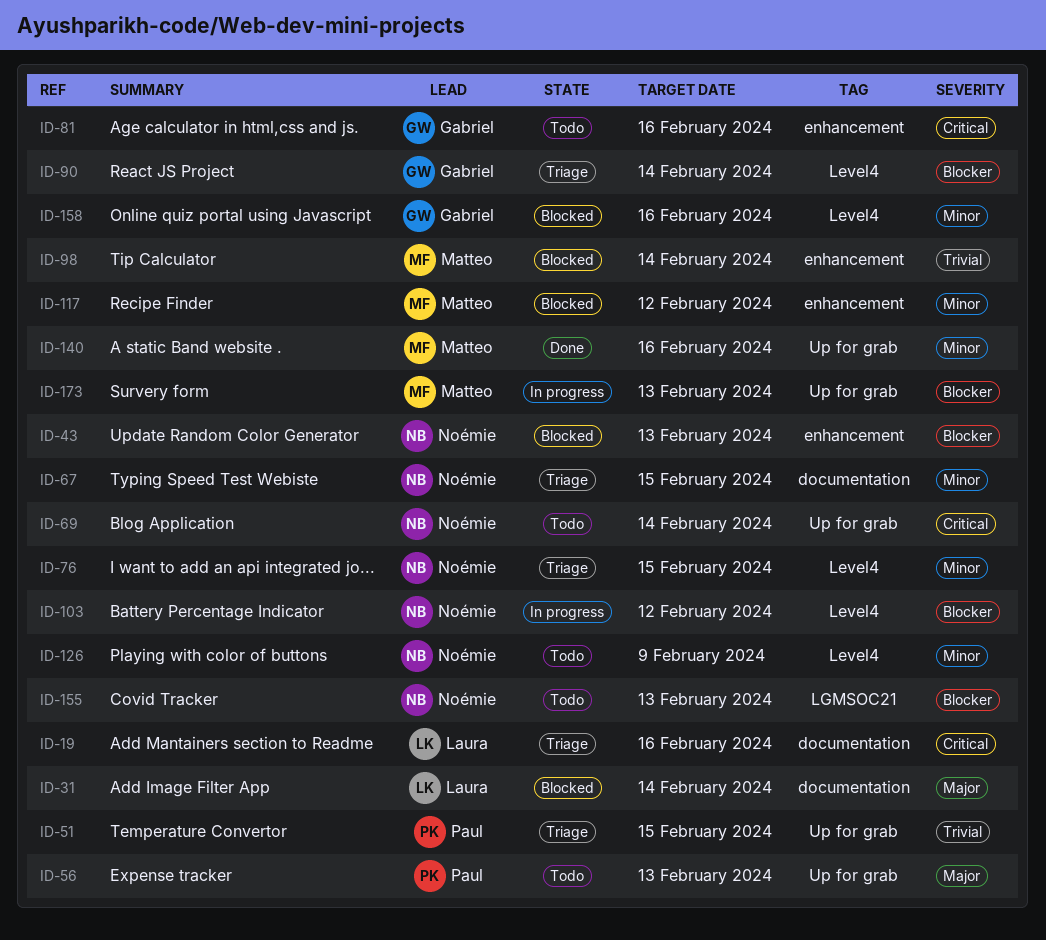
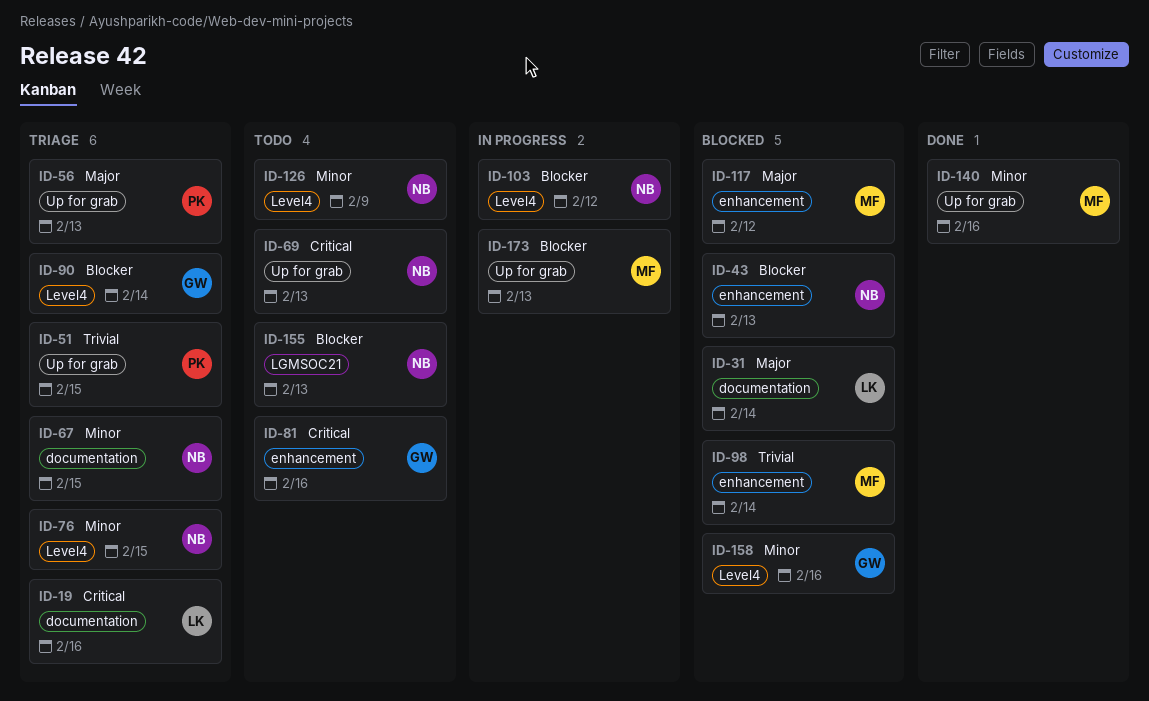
ID-56, status: Todo -> Triage
ID-69, due: Feb 14 -> Feb 13
ID-117, priority: Minor -> Major

